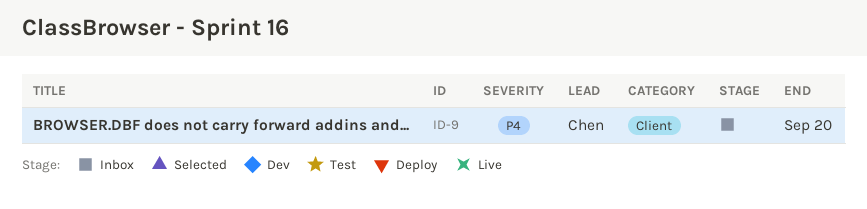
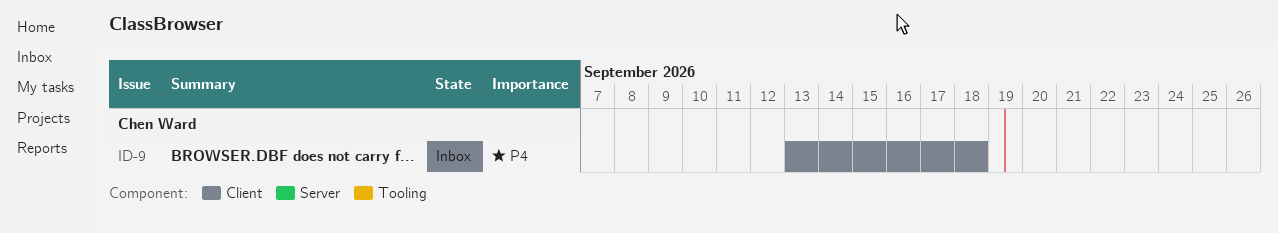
ID-9, due: Sep 20 -> Sep 18

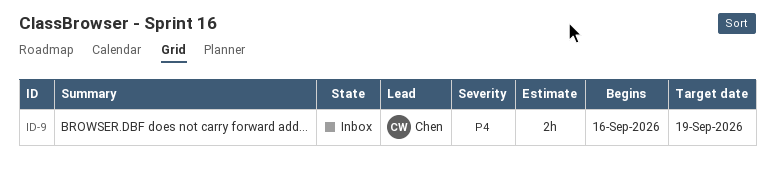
ID-9, start: Sep 13 -> Sep 16
ID-9, due: Sep 18 -> Sep 19

